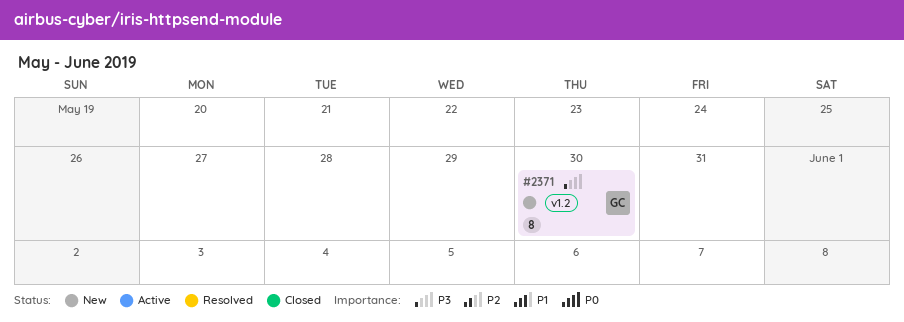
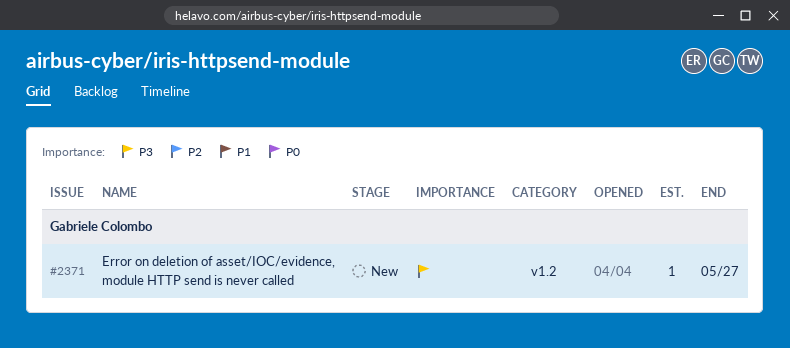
#2371, estimate: 8 -> 1
#2371, due: May 30 -> May 27

